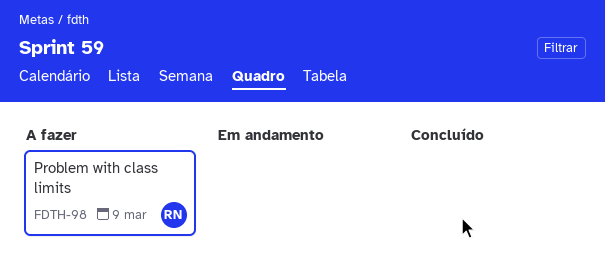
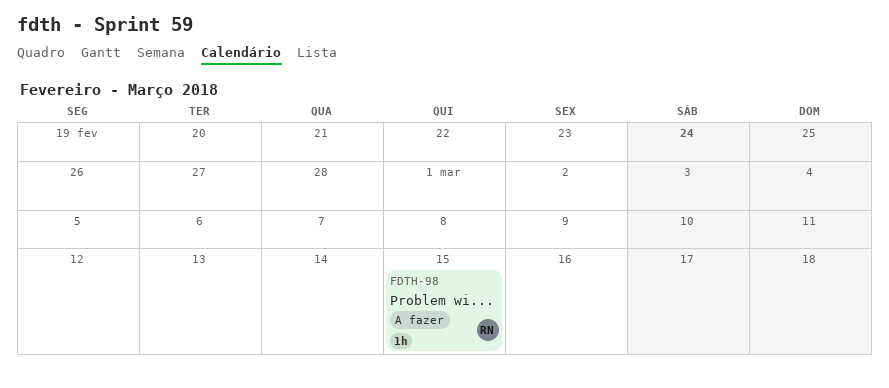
FDTH-98, due: Mar 9 -> Mar 15

